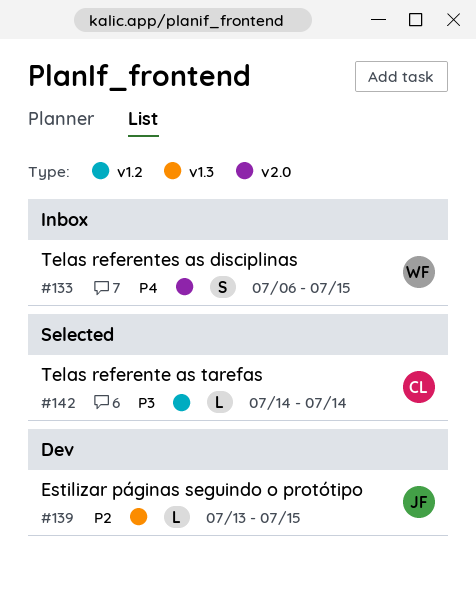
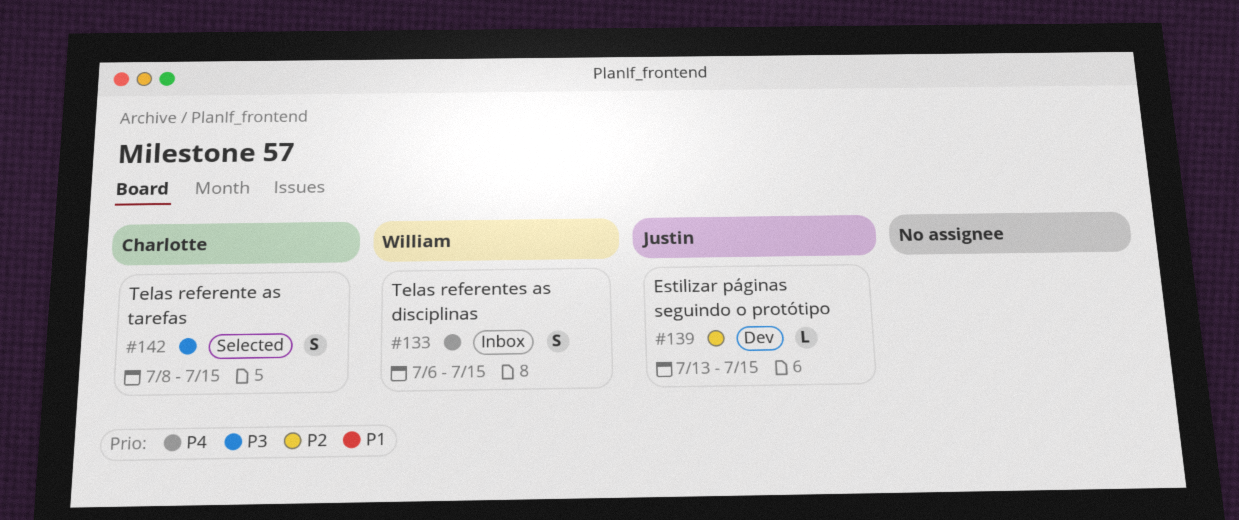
#142, estimate: L -> S
#142, start: Jul 14 -> Jul 8
#142, due: Jul 14 -> Jul 15

